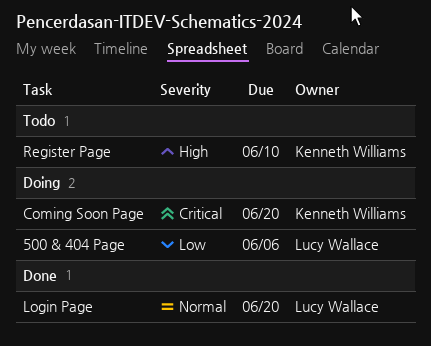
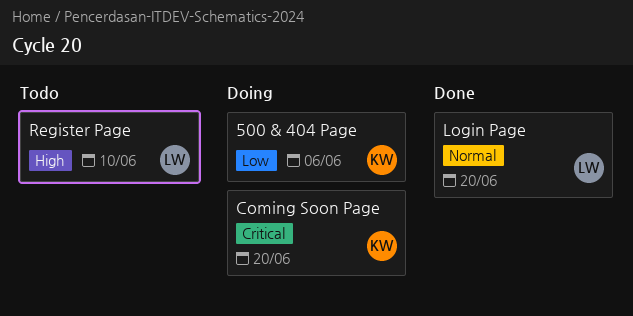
500 & 404 Page, owner: Lucy Wallace -> Kenneth Williams
Register Page, owner: Kenneth Williams -> Lucy Wallace

